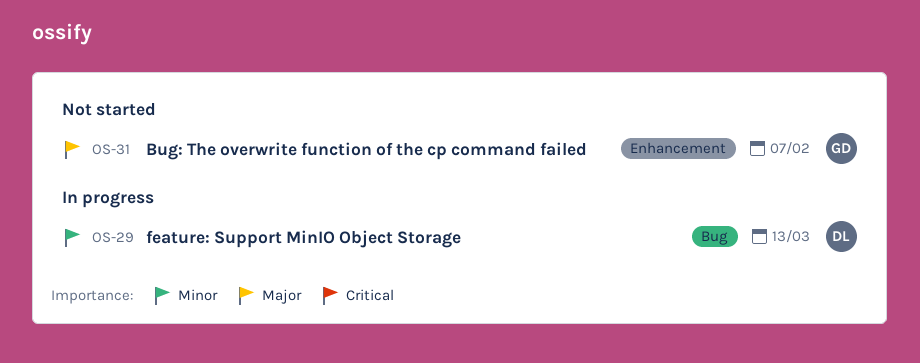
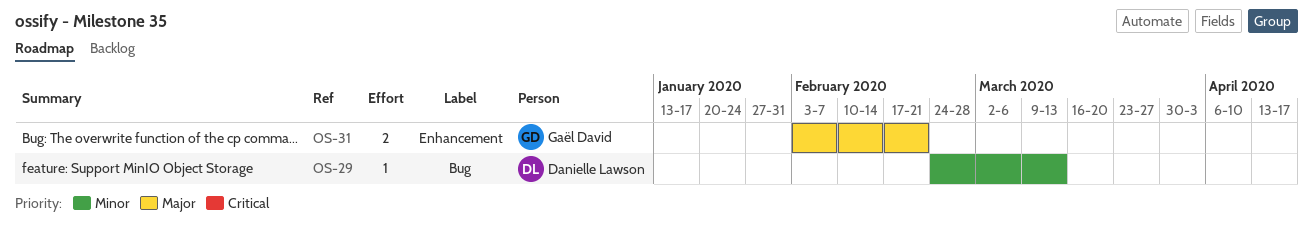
OS-31, due: Feb 7 -> Feb 21

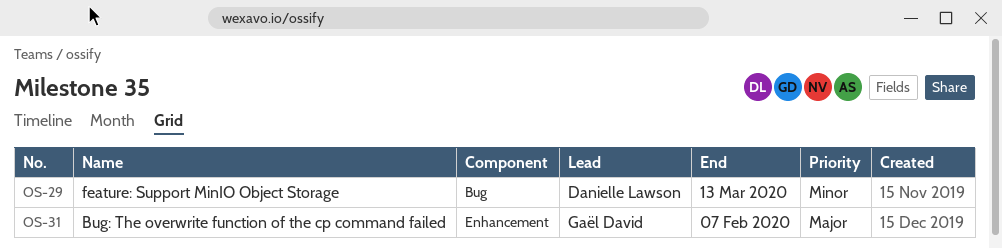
OS-31, due: Feb 21 -> Feb 7

